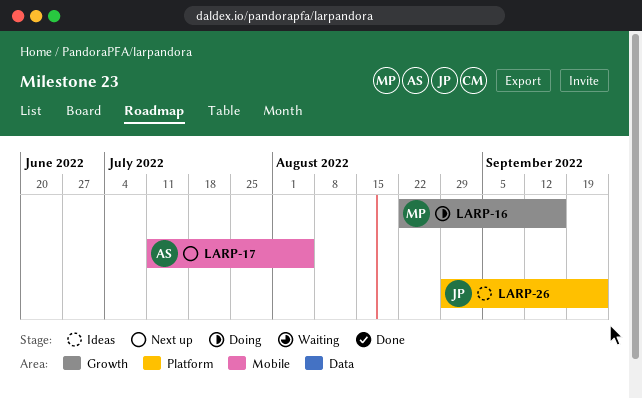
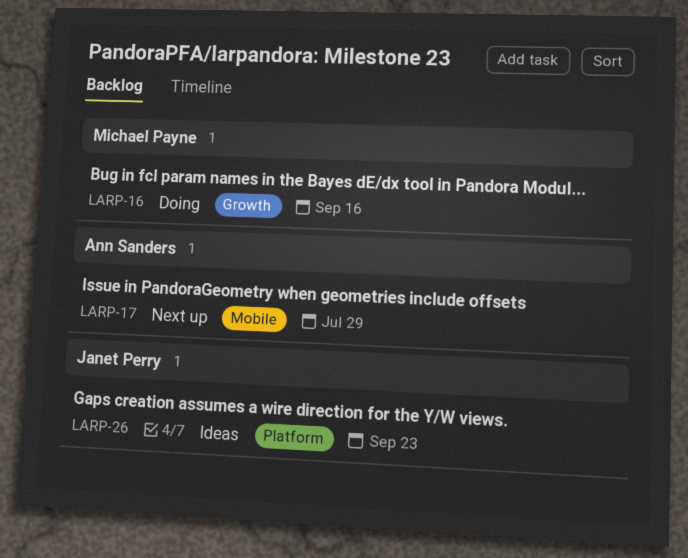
LARP-17, due: Aug 5 -> Jul 29

